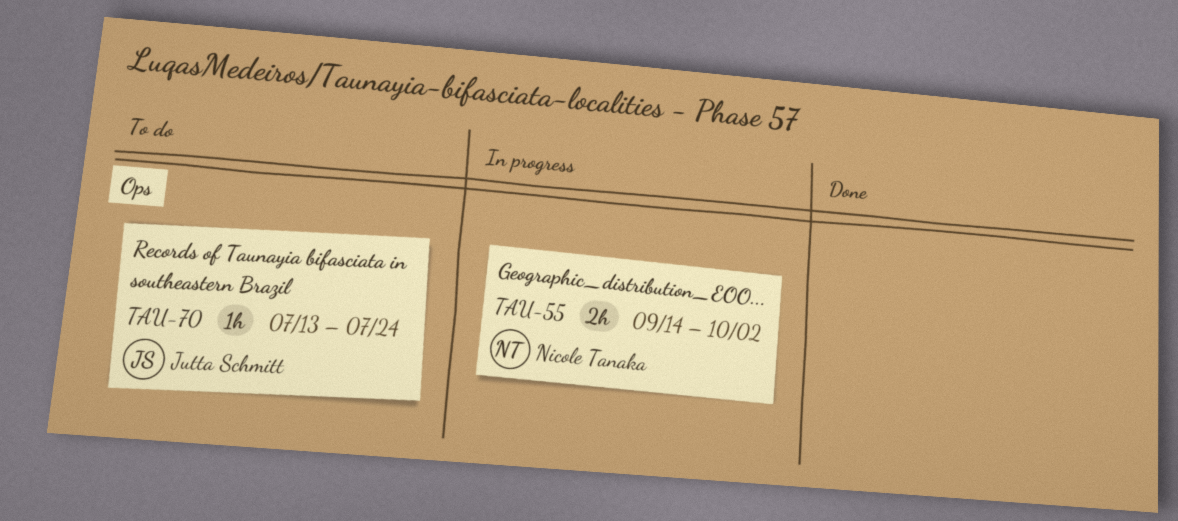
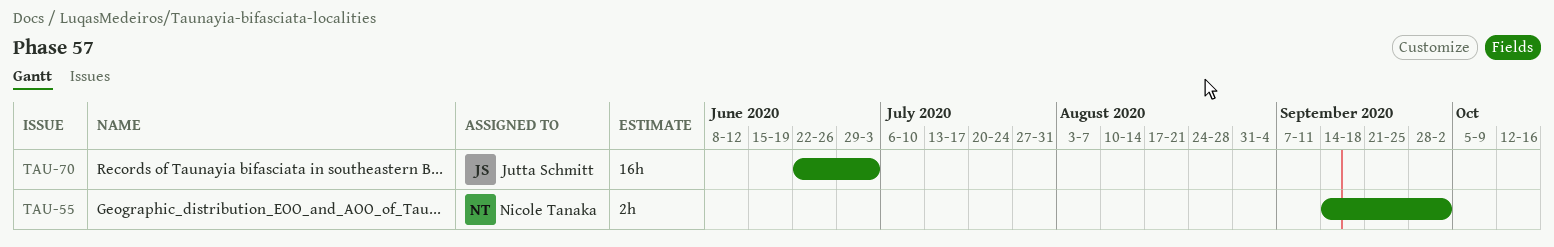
TAU-70, estimate: 1h -> 16h
TAU-70, start: Jul 13 -> Jun 22
TAU-70, due: Jul 24 -> Jul 3

